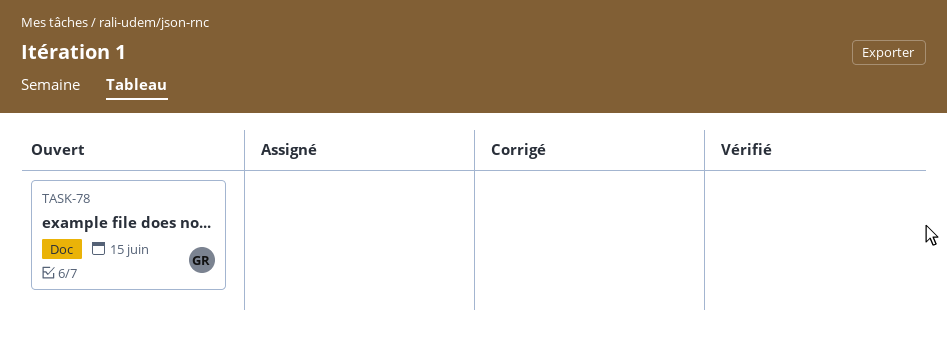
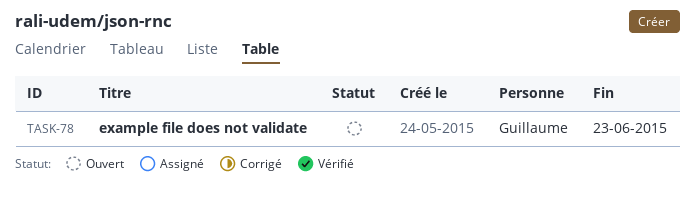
TASK-78, due: Jun 15 -> Jun 23

